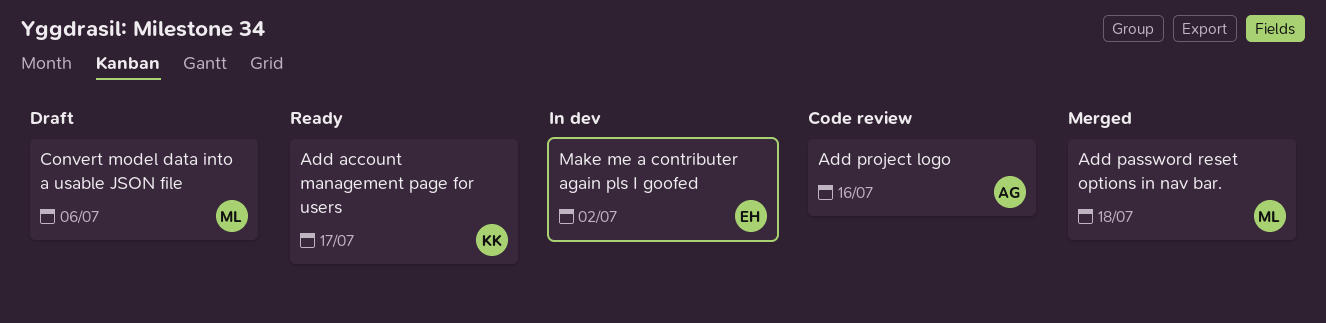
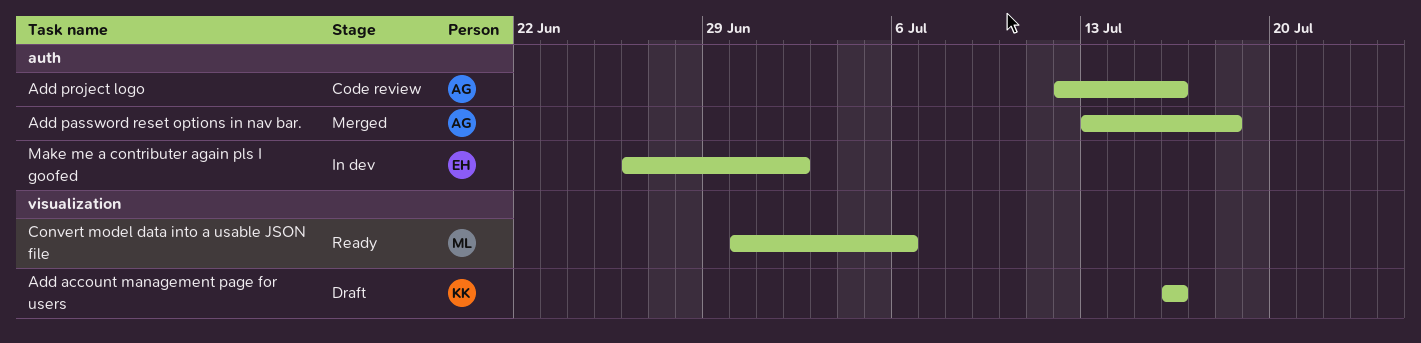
Add account management page for users, status: Ready -> Draft
Add account management page for users, due: Jul 17 -> Jul 16
Add password reset options in nav bar., owner: ML -> AG
Convert model data into a usable JSON file, status: Draft -> Ready

